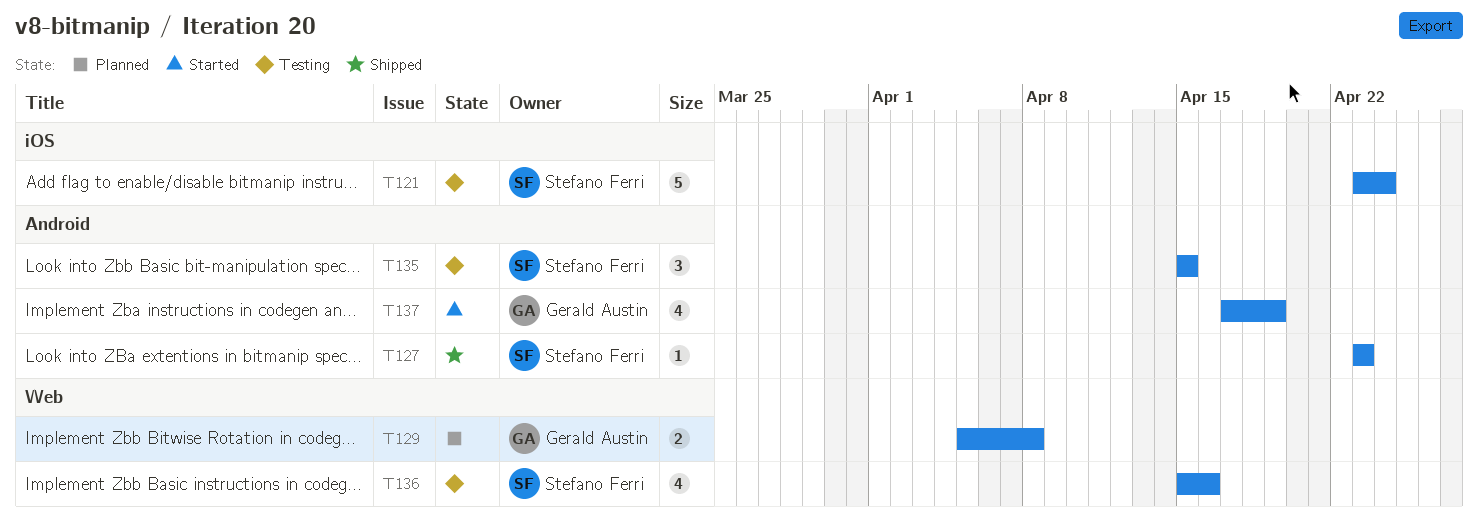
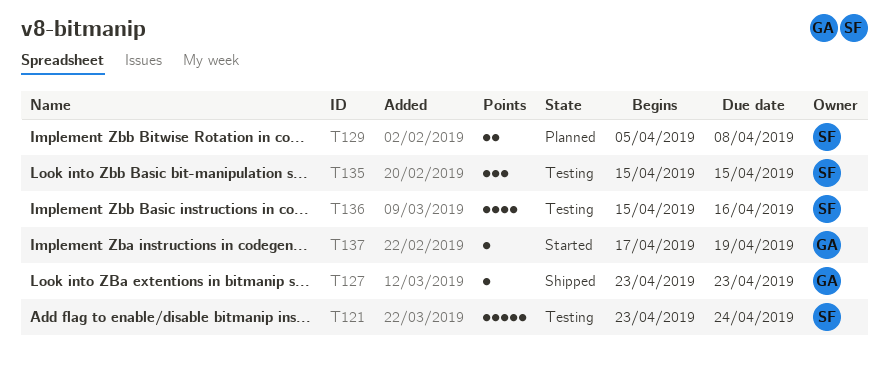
T127, owner: Stefano Ferri -> Gerald Austin
T129, owner: Gerald Austin -> Stefano Ferri
T137, estimate: 4 -> 1

